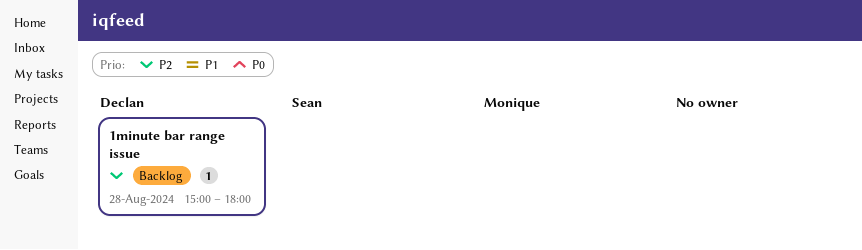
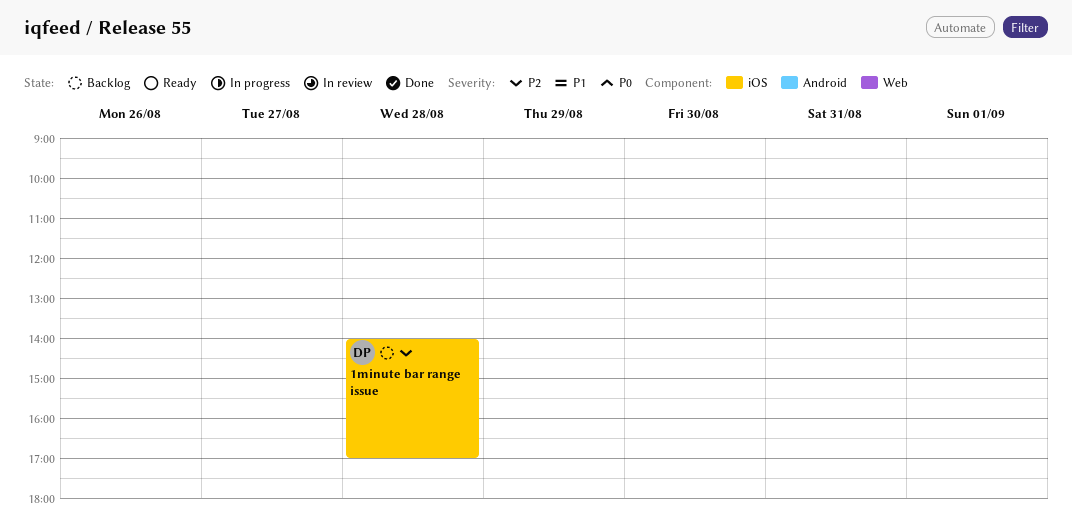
1minute bar range issue, begins: 15:00 -> 14:00
1minute bar range issue, ends: 18:00 -> 17:00

